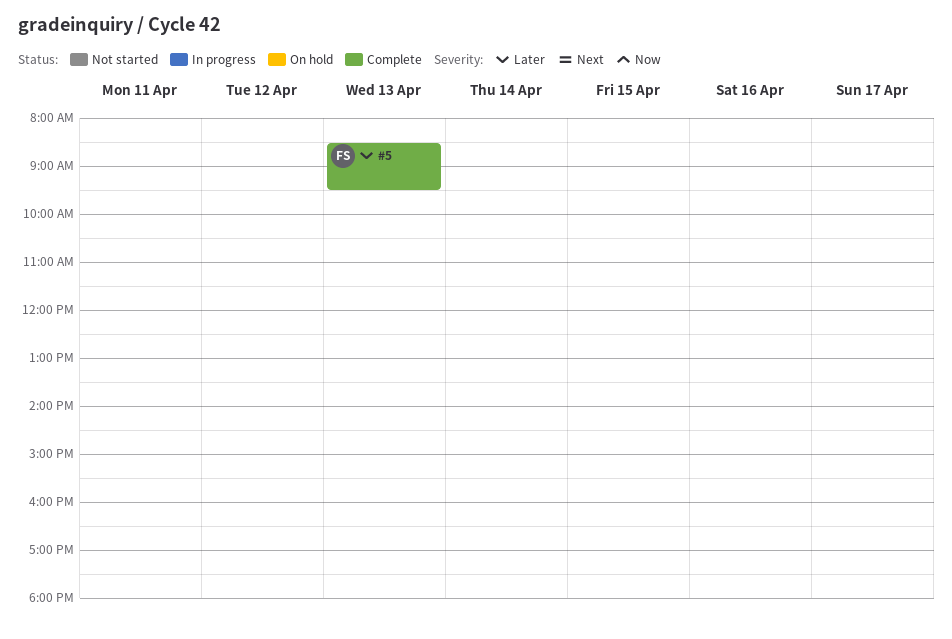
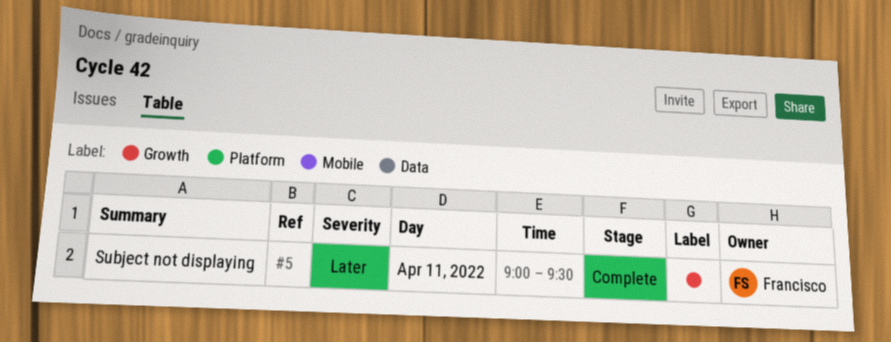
#5, day: Apr 13 -> Apr 11
#5, begins: 08:30 -> 09:00

